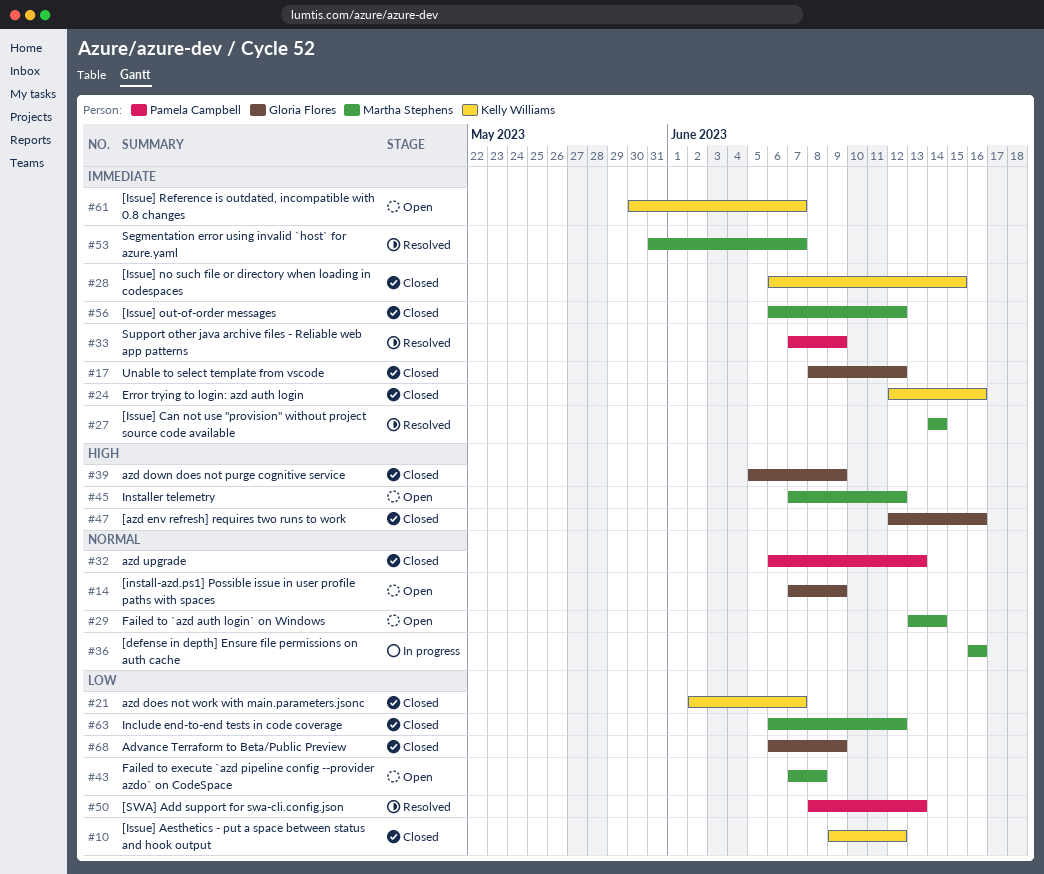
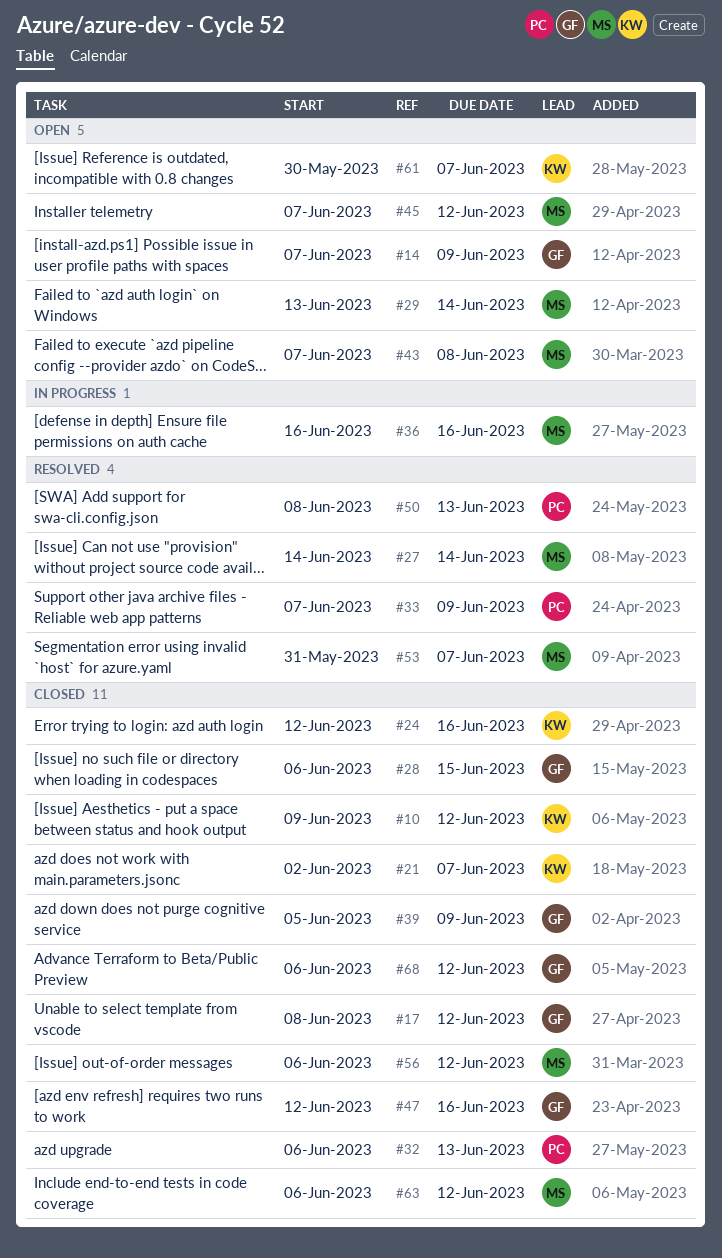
#28, owner: Kelly Williams -> Gloria Flores
#68, due: Jun 9 -> Jun 12

